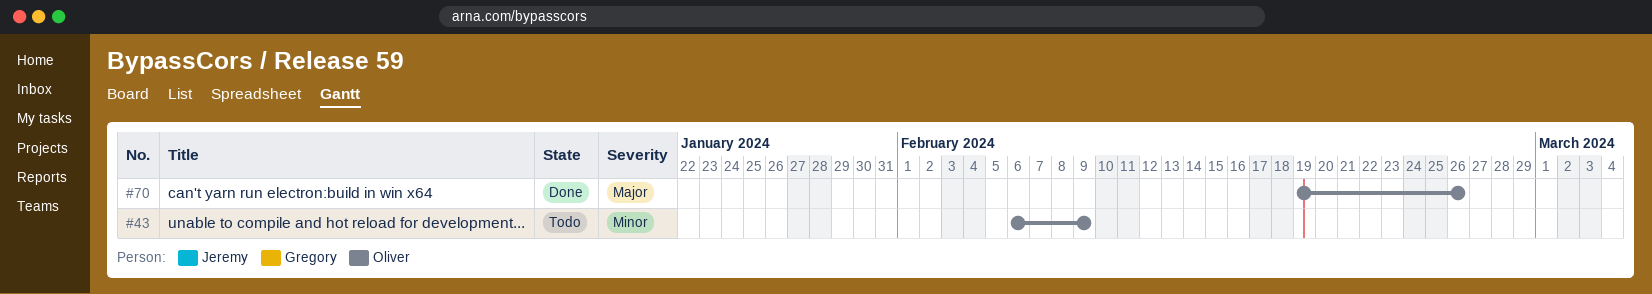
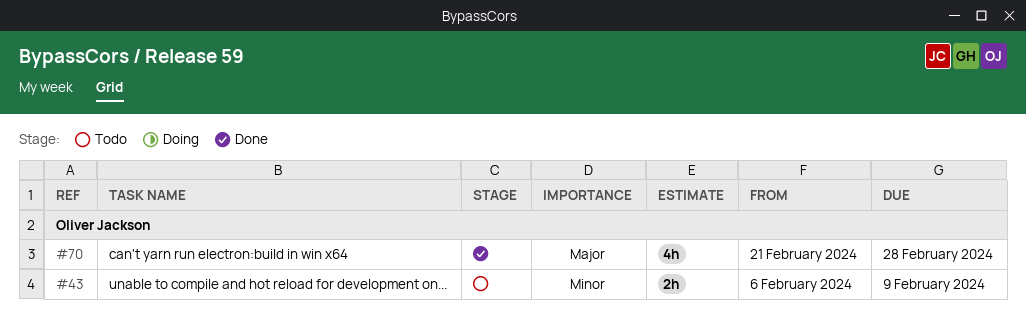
#70, start: Feb 19 -> Feb 21
#70, due: Feb 26 -> Feb 28

